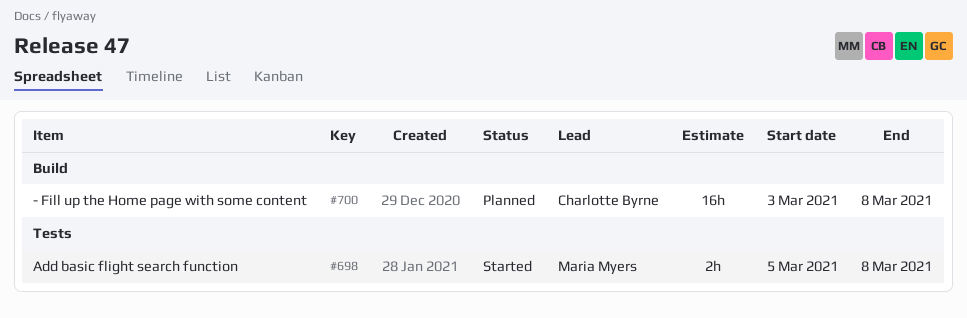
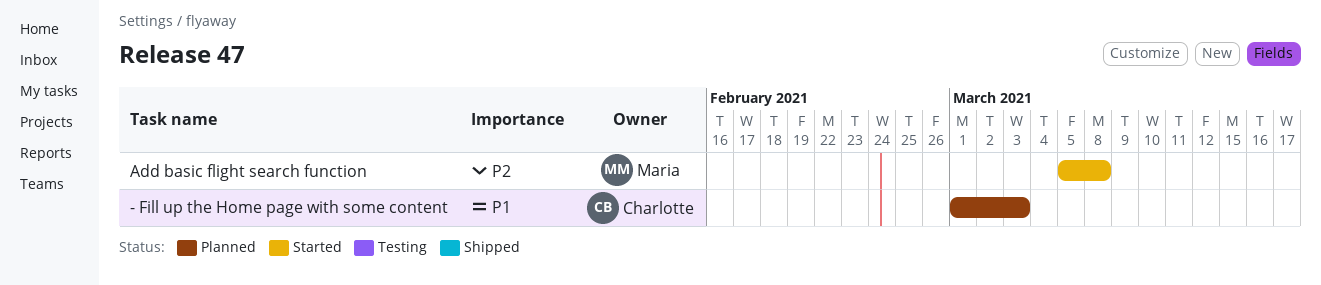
- Fill up the Home page with some content, start: Mar 3 -> Mar 1
- Fill up the Home page with some content, due: Mar 8 -> Mar 3

